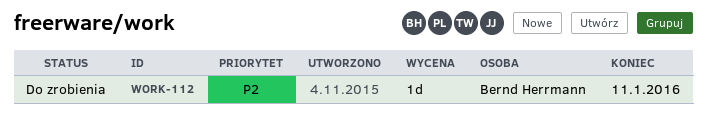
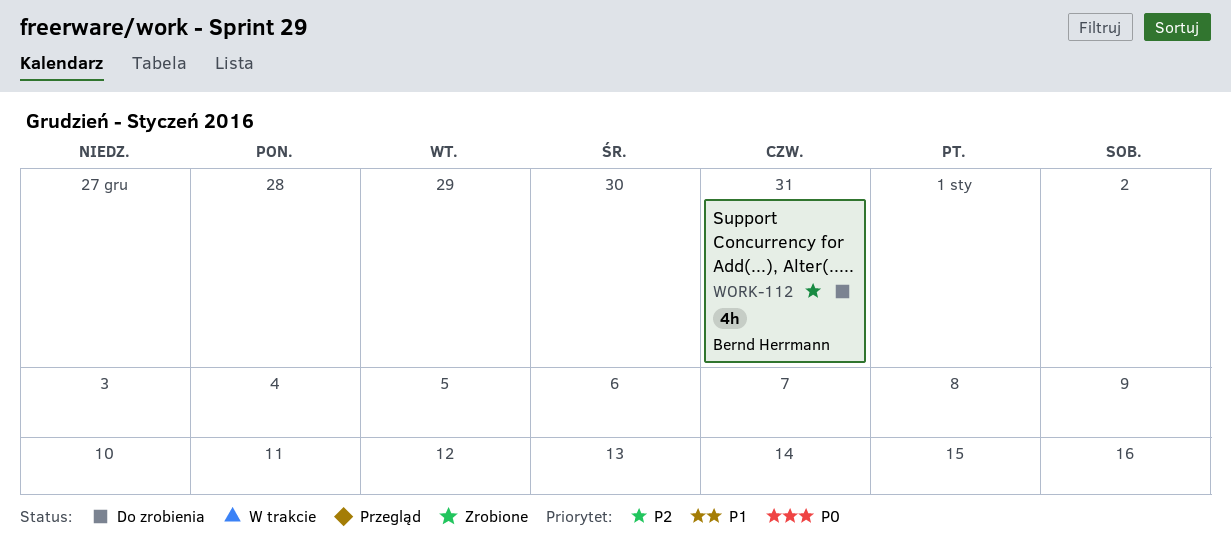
WORK-112, estimate: 1d -> 4h
WORK-112, due: Jan 11 -> Dec 31

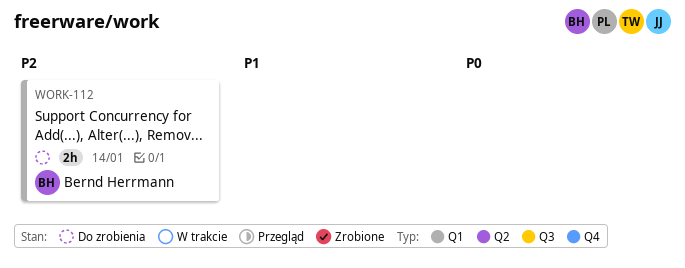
WORK-112, estimate: 4h -> 2h
WORK-112, due: Dec 31 -> Jan 14

